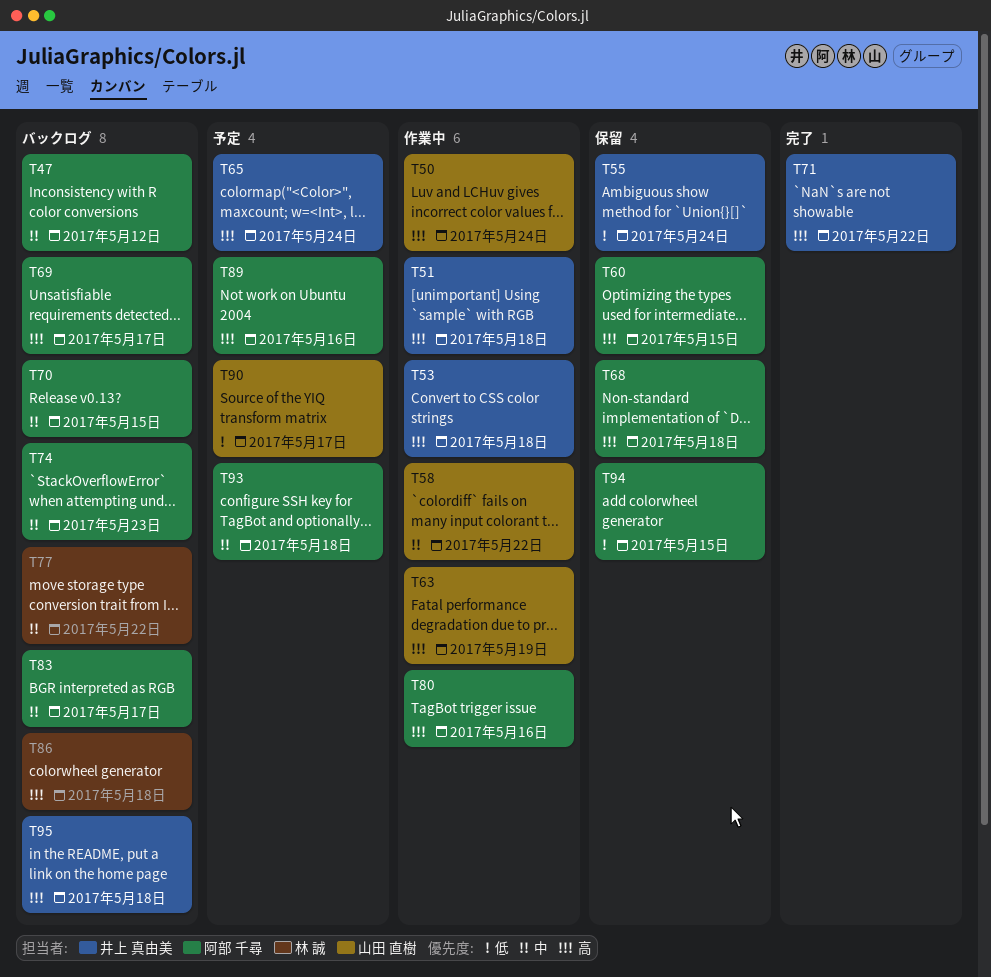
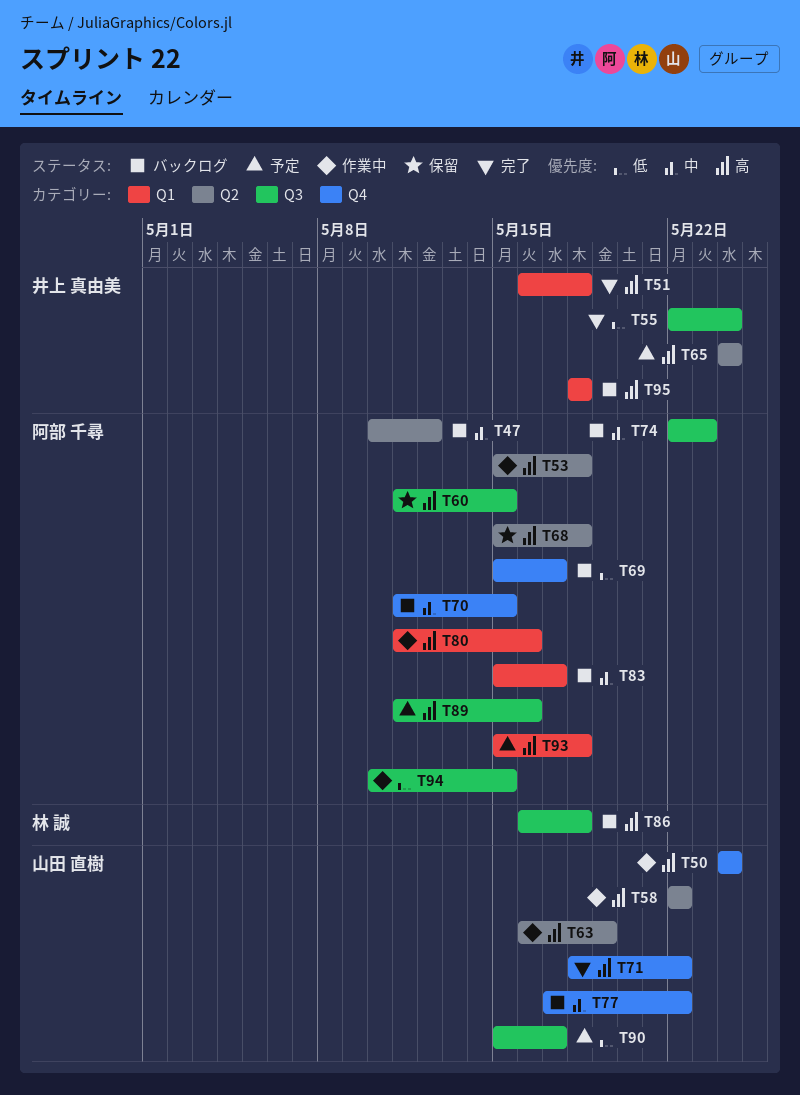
T51, status: 作業中 -> 完了
T53, owner: 井上 真由美 -> 阿部 千尋
T55, status: 保留 -> 完了
T58, priority: 中 -> 高
T69, priority: 高 -> 低
T71, owner: 井上 真由美 -> 山田 直樹
T77, owner: 林 誠 -> 山田 直樹
T93, priority: 中 -> 高
T94, status: 保留 -> 作業中

